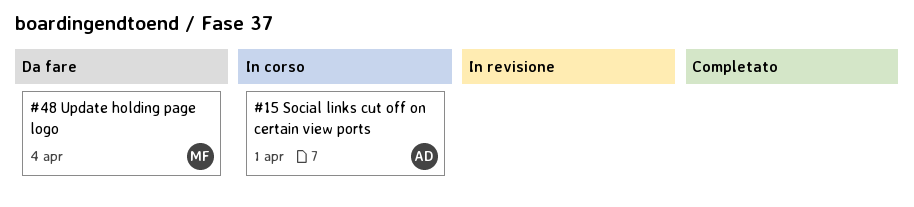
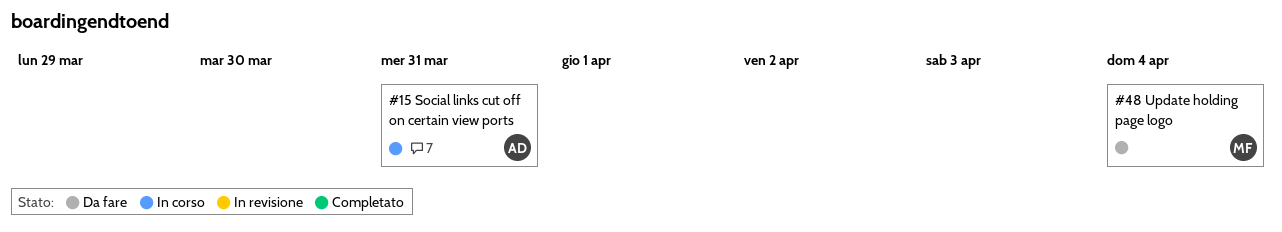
#15, due: Apr 1 -> Mar 31

